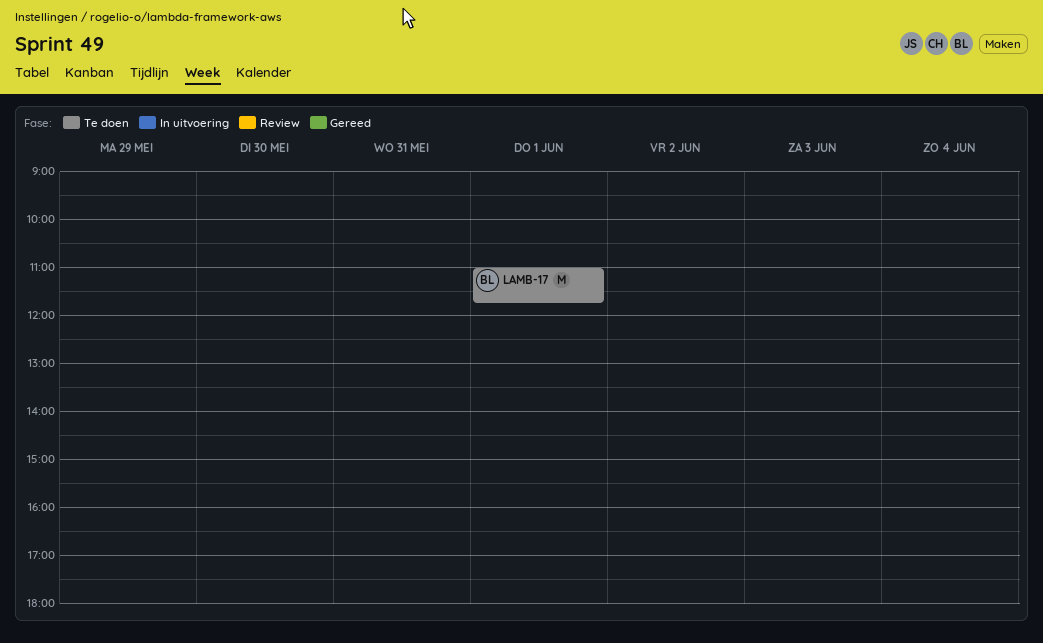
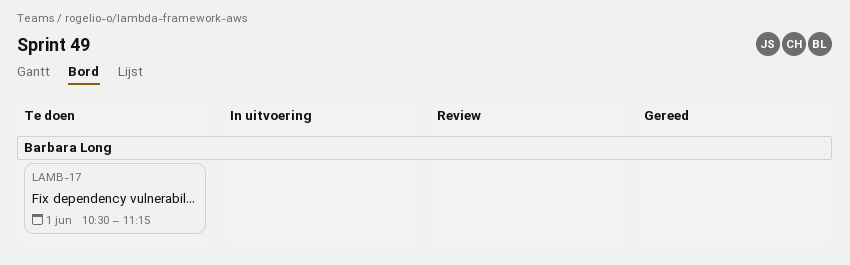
LAMB-17, begins: 11:00 -> 10:30
LAMB-17, ends: 11:45 -> 11:15

